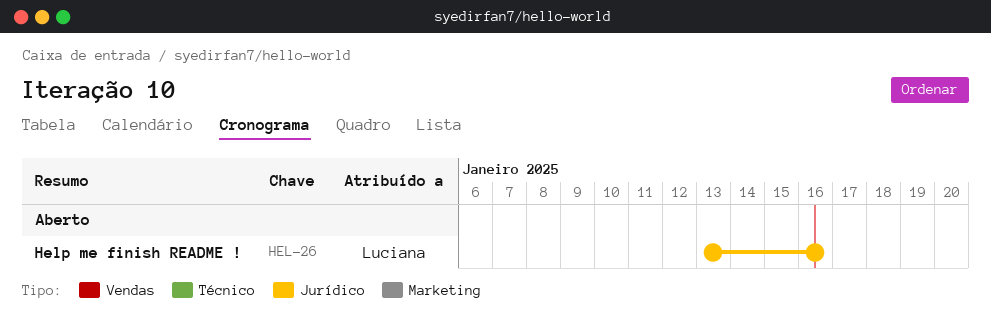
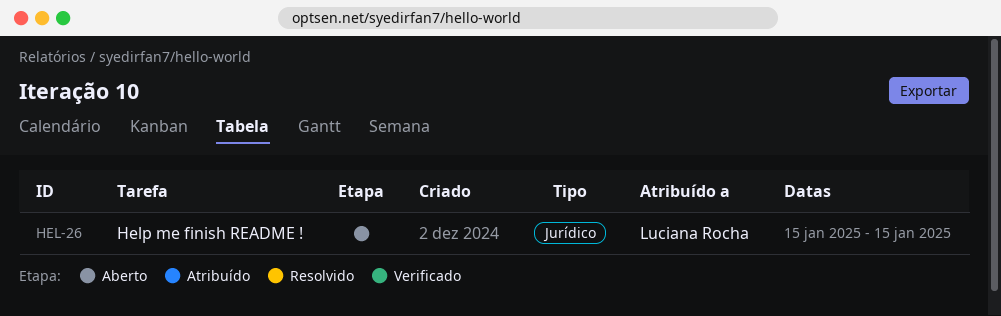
HEL-26, start: Jan 13 -> Jan 15
HEL-26, due: Jan 16 -> Jan 15

